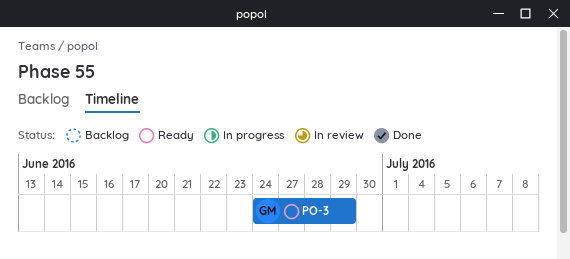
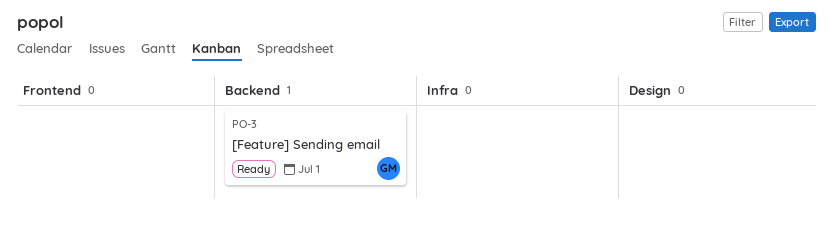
PO-3, due: Jun 29 -> Jul 1

